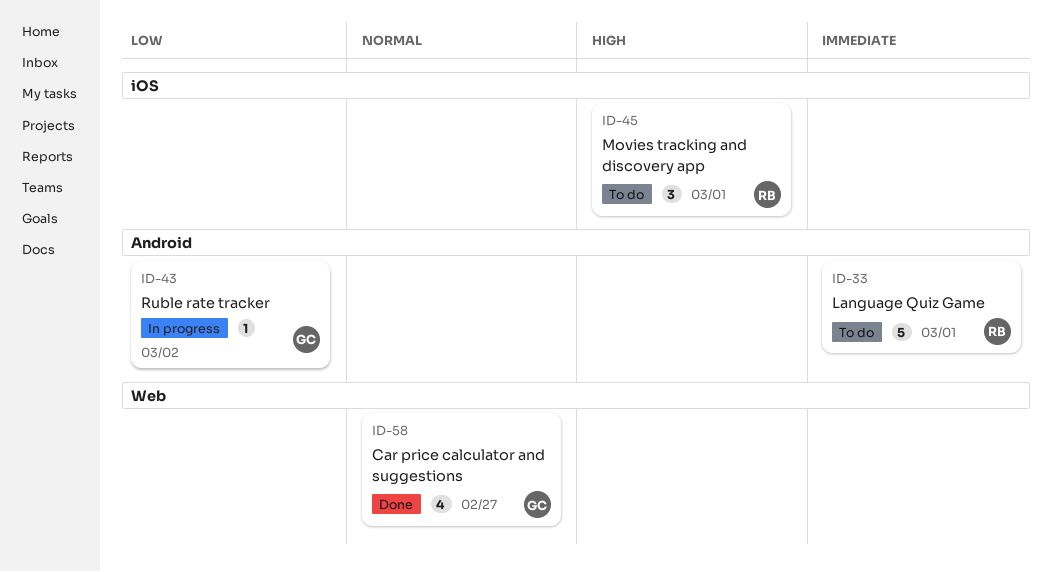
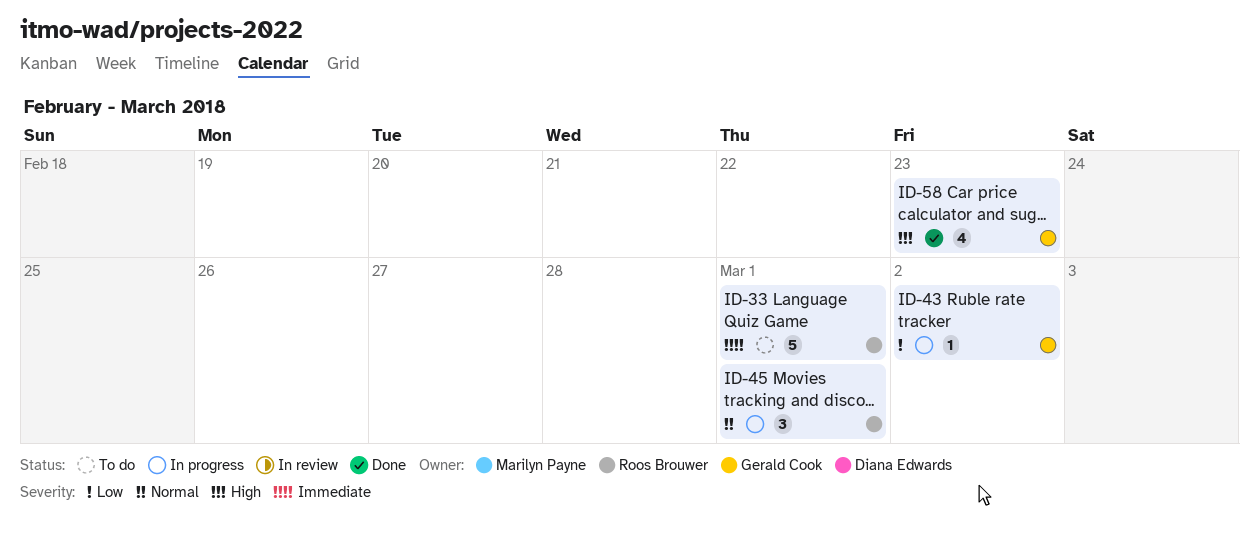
ID-45, status: To do -> In progress
ID-45, priority: High -> Normal
ID-58, priority: Normal -> High
ID-58, due: Feb 27 -> Feb 23

